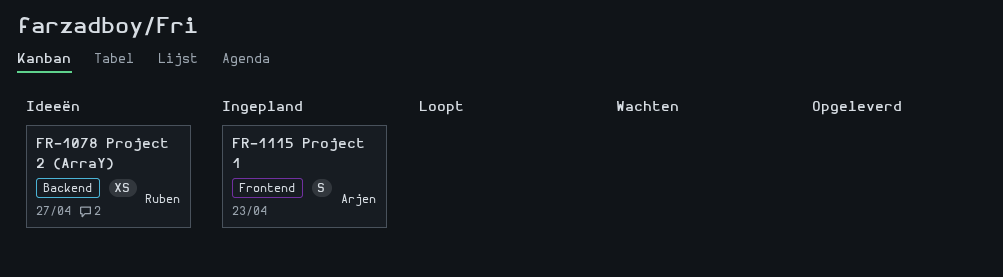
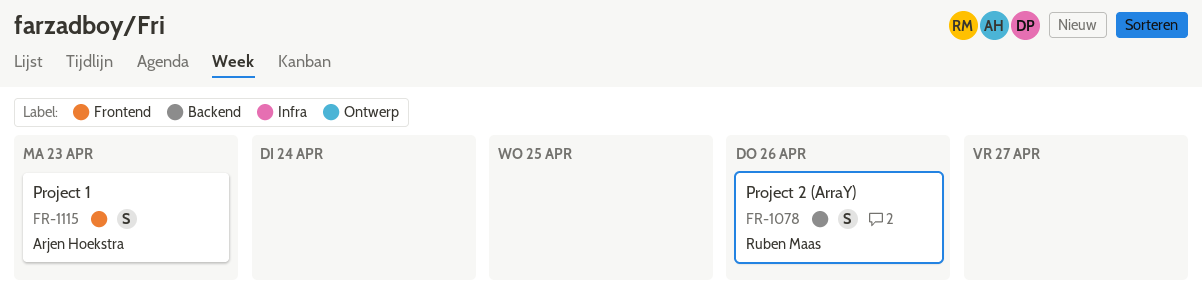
FR-1078, estimate: XS -> S
FR-1078, due: Apr 27 -> Apr 26

